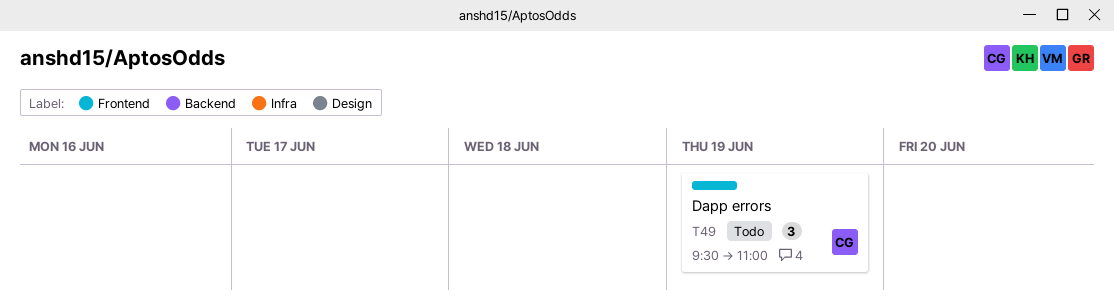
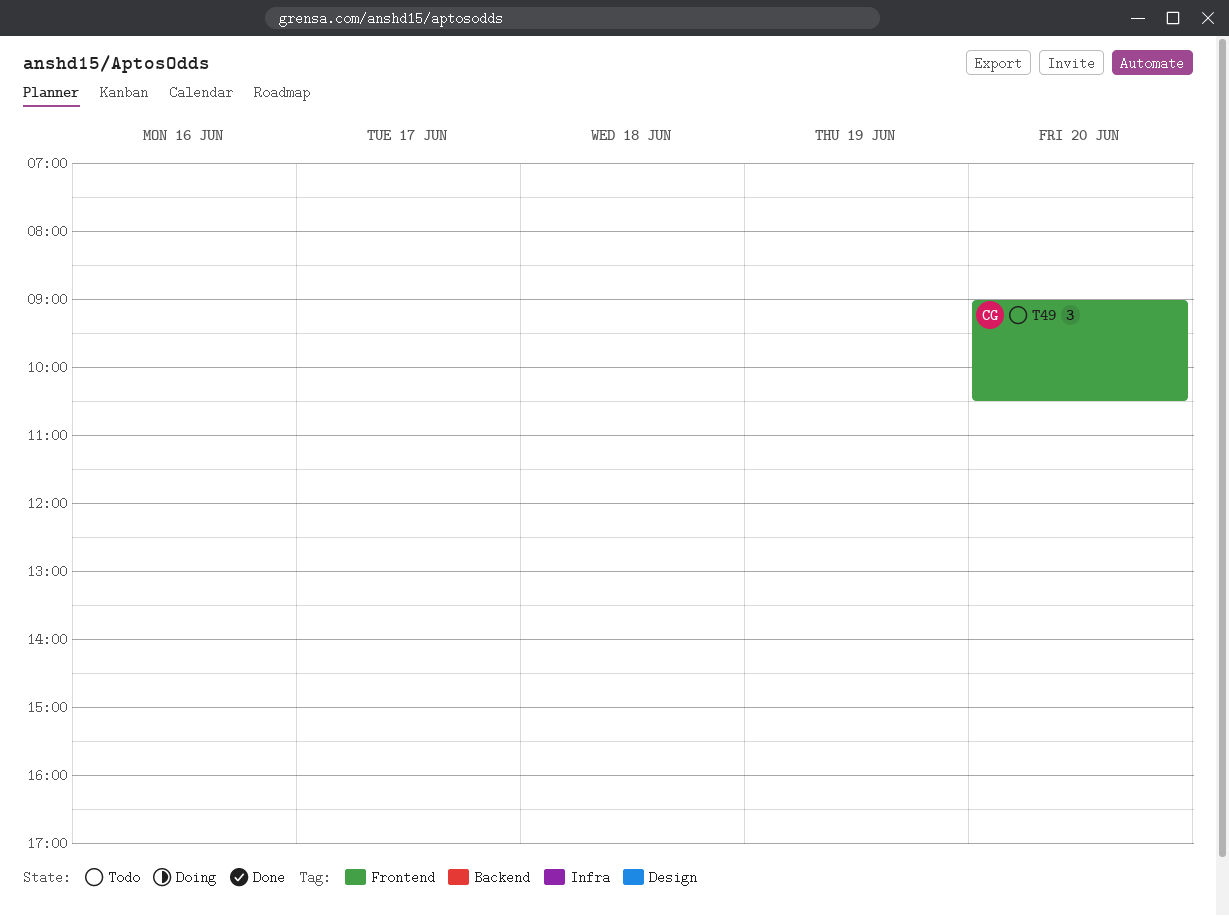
T49, day: Jun 19 -> Jun 20
T49, begins: 09:30 -> 09:00
T49, ends: 11:00 -> 10:30

